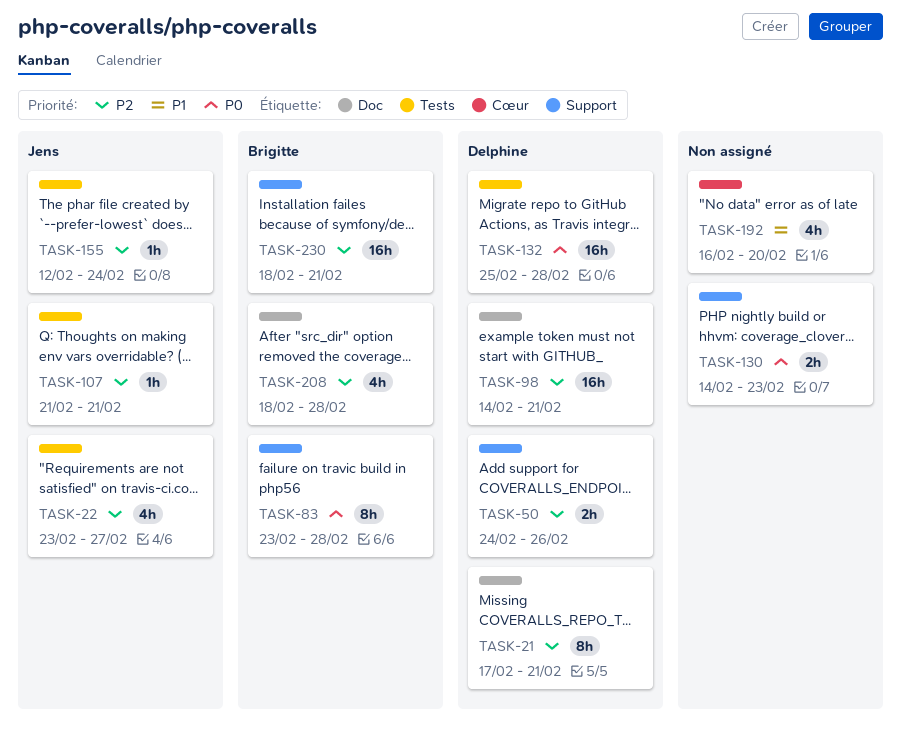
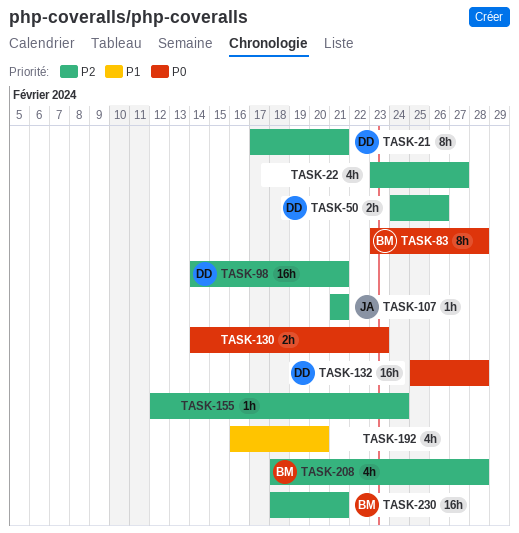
TASK-22, owner: Jens -> none
TASK-155, owner: Jens -> none

